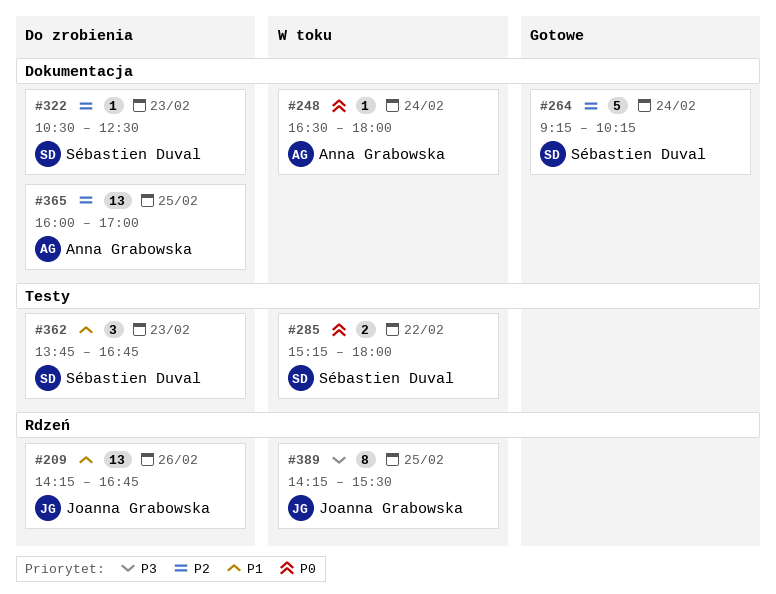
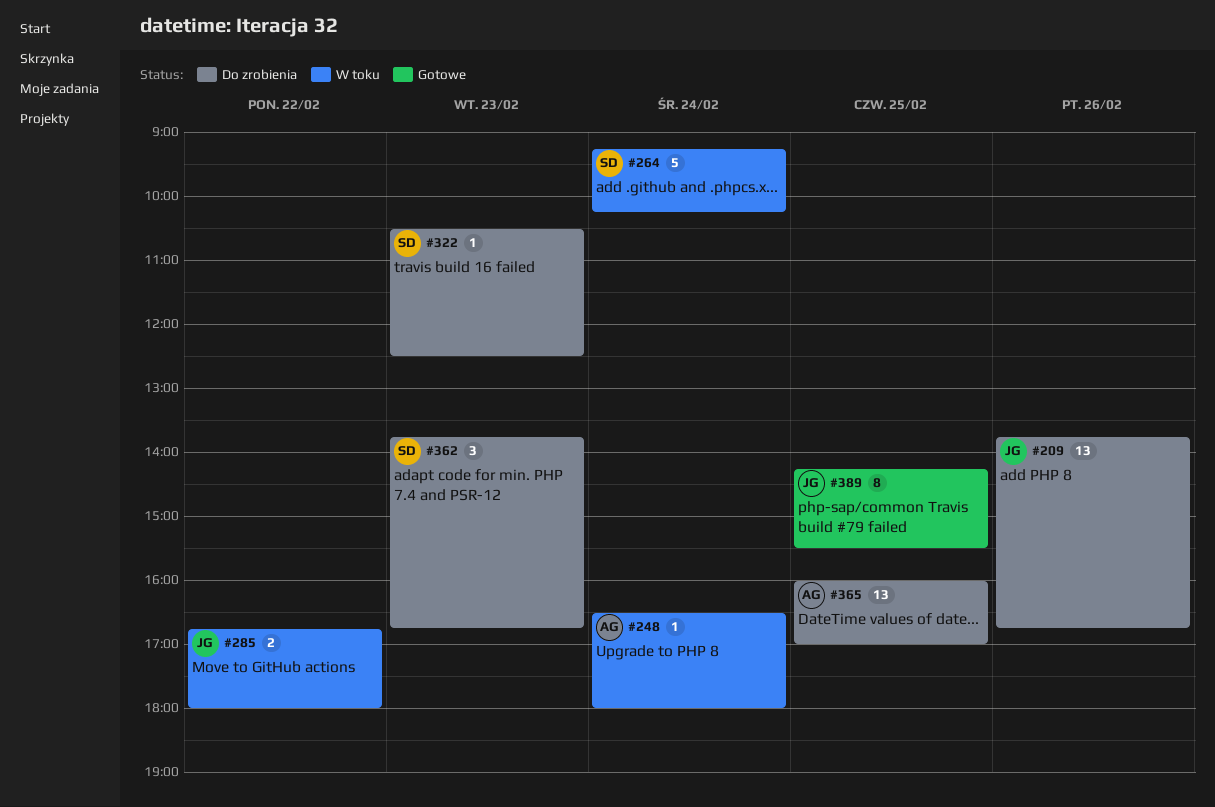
#209, begins: 14:15 -> 13:45
#264, status: Gotowe -> W toku
#285, owner: Sébastien Duval -> Joanna Grabowska
#285, begins: 15:15 -> 16:45
#389, status: W toku -> Gotowe

